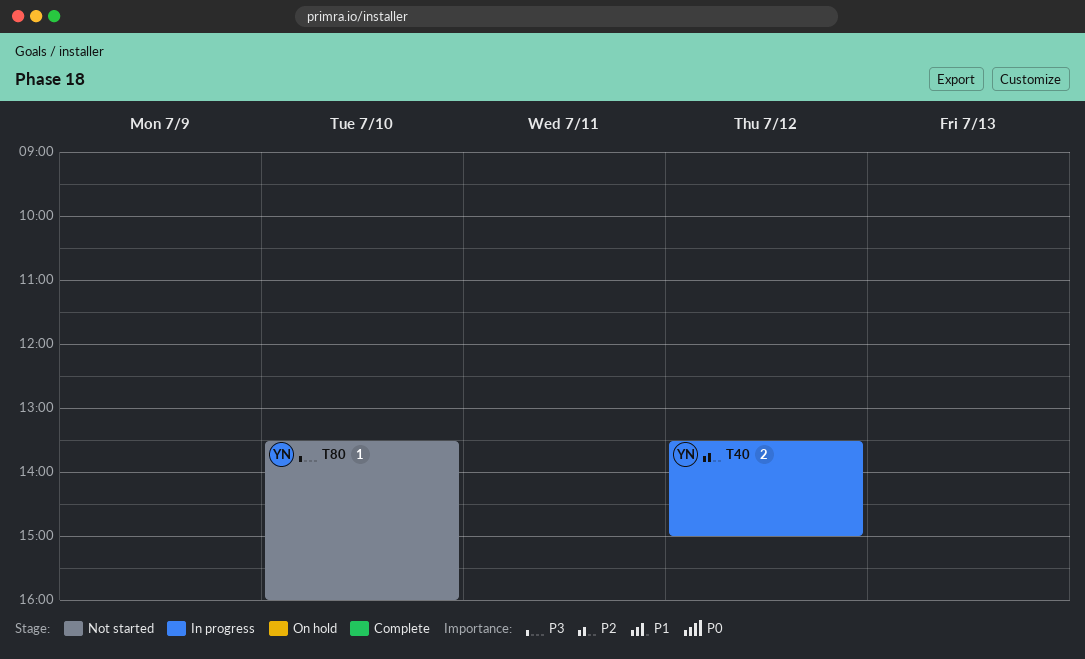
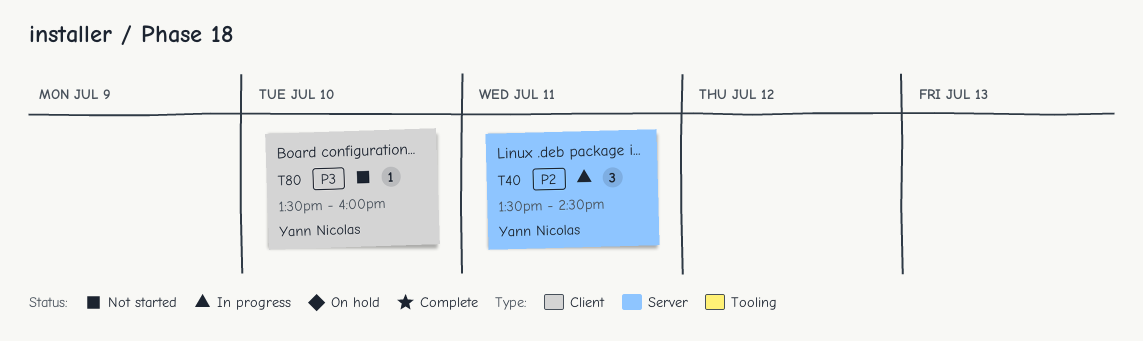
T40, estimate: 2 -> 3
T40, day: Jul 12 -> Jul 11
T40, ends: 15:00 -> 14:30

